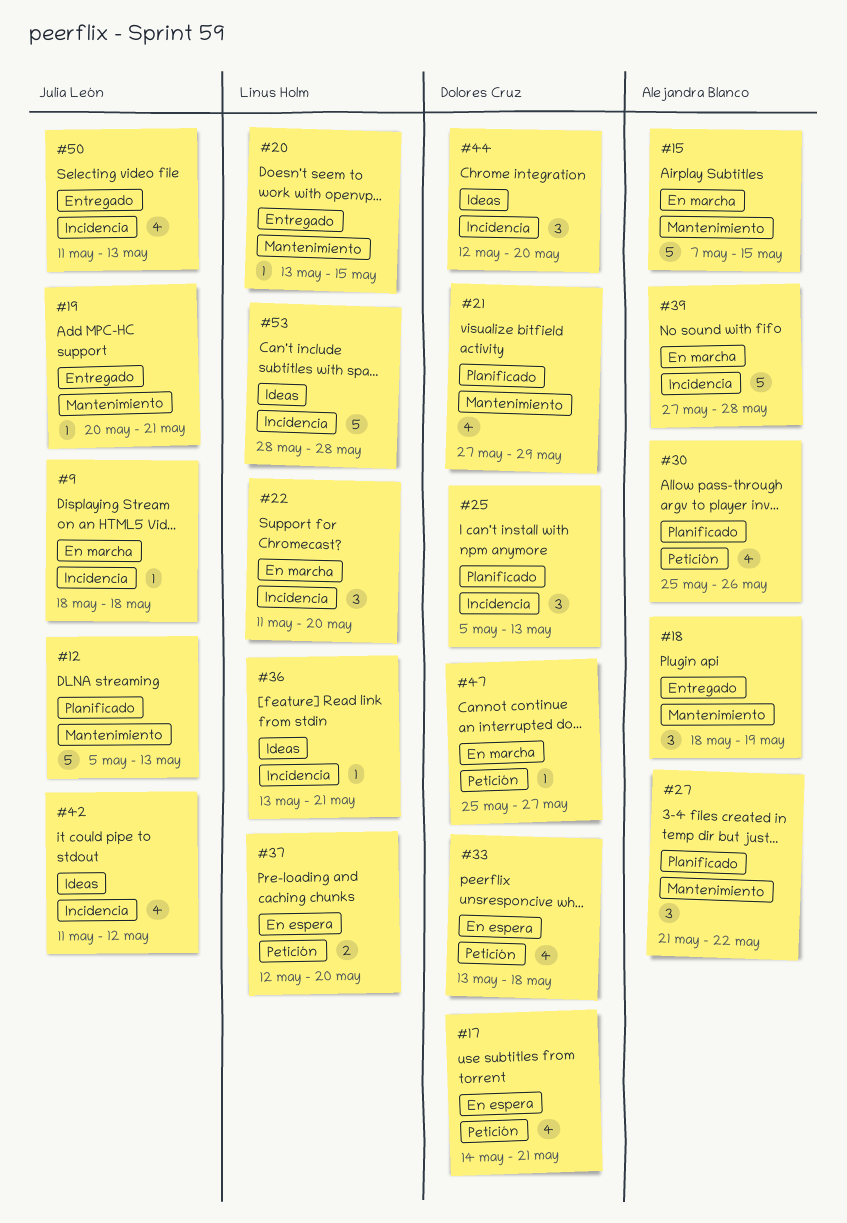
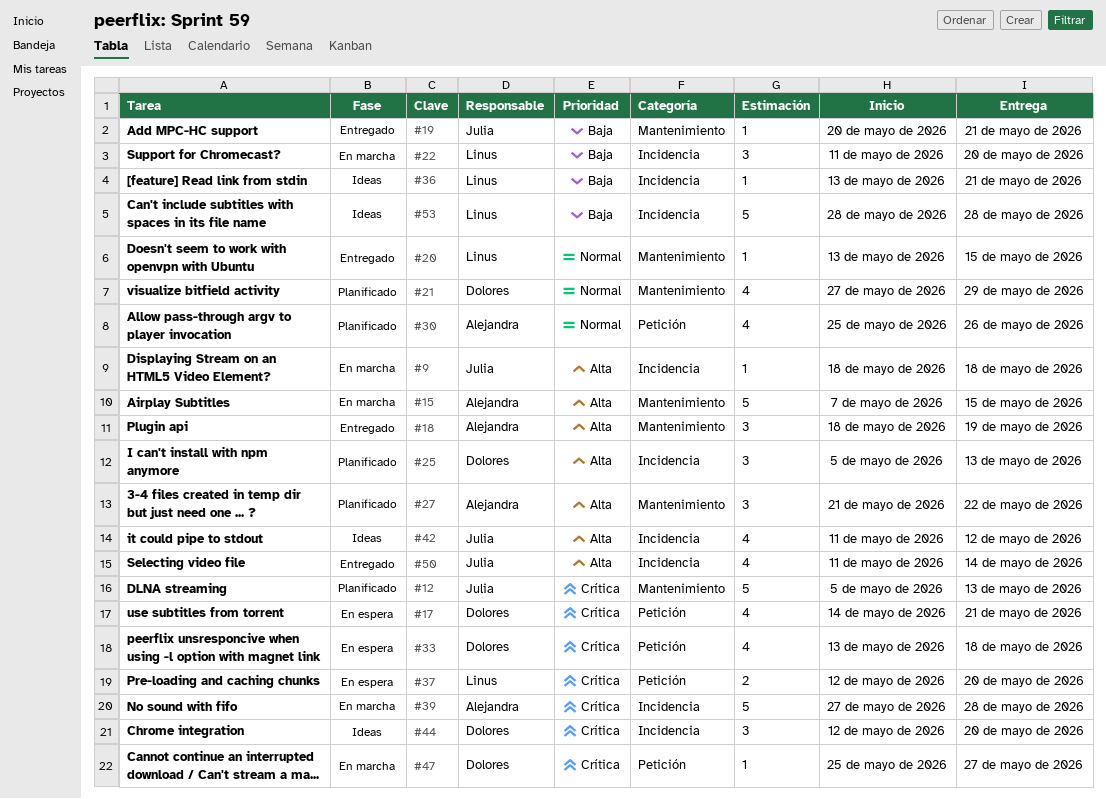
#50, due: May 13 -> May 14

